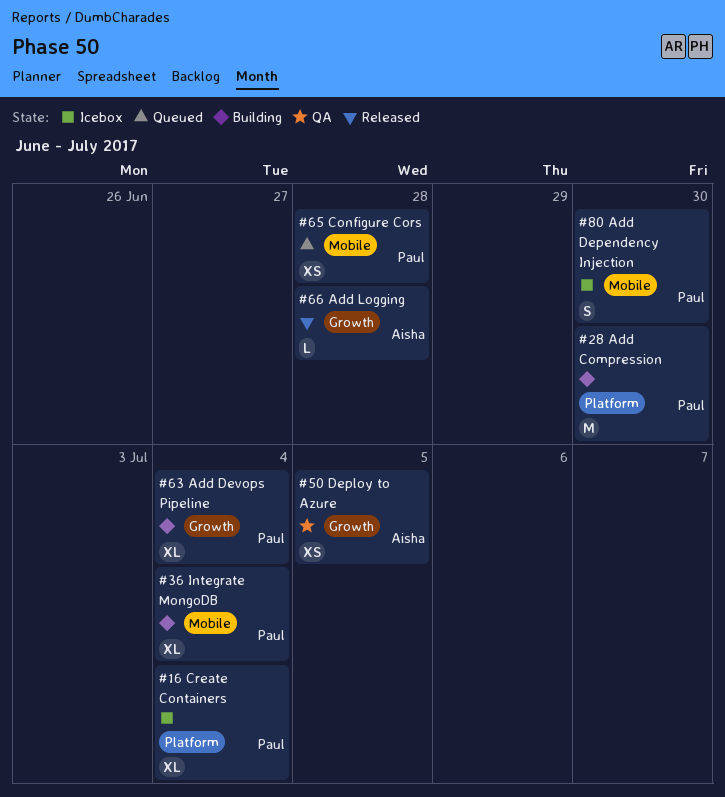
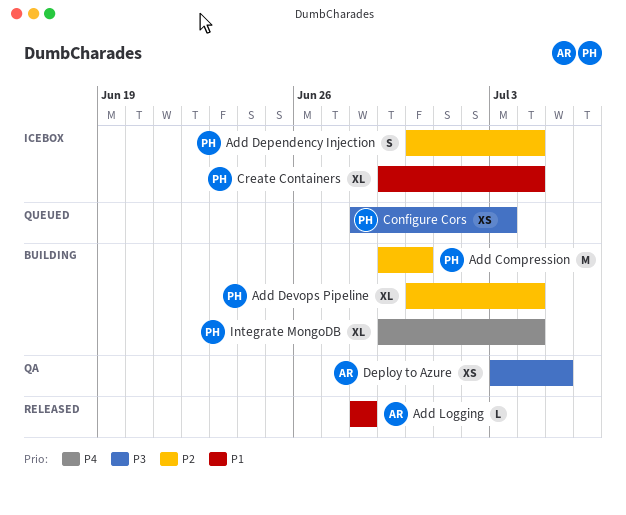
Add Dependency Injection, due: Jun 30 -> Jul 4
Configure Cors, due: Jun 28 -> Jul 3

